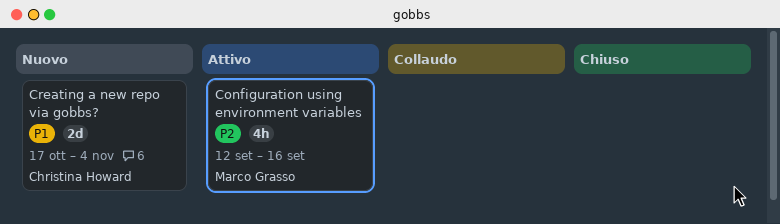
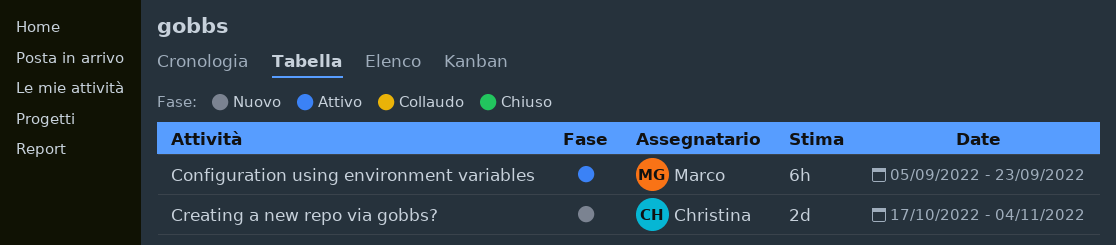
Configuration using environment variables, estimate: 4h -> 6h
Configuration using environment variables, start: Sep 12 -> Sep 5
Configuration using environment variables, due: Sep 16 -> Sep 23

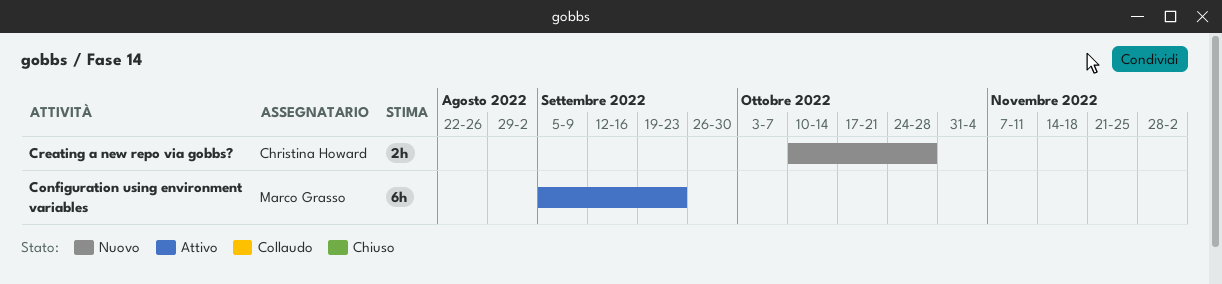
Creating a new repo via gobbs?, estimate: 2d -> 2h
Creating a new repo via gobbs?, start: Oct 17 -> Oct 10
Creating a new repo via gobbs?, due: Nov 4 -> Oct 28

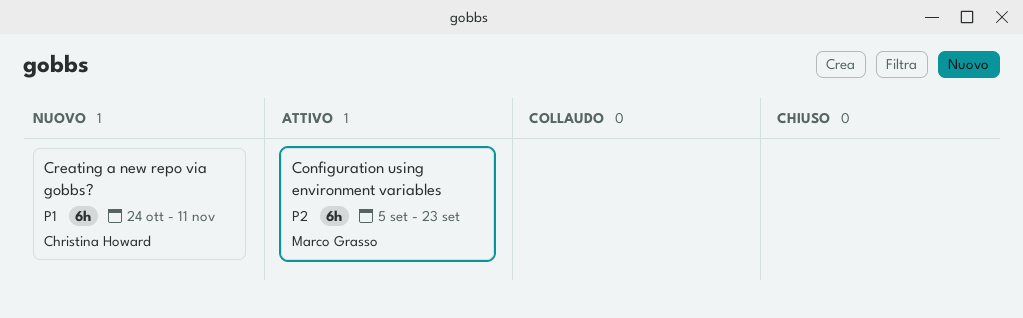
Creating a new repo via gobbs?, estimate: 2h -> 6h
Creating a new repo via gobbs?, start: Oct 10 -> Oct 24
Creating a new repo via gobbs?, due: Oct 28 -> Nov 11

